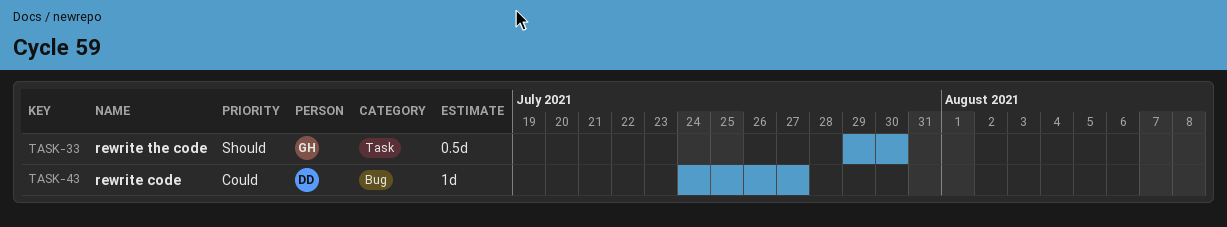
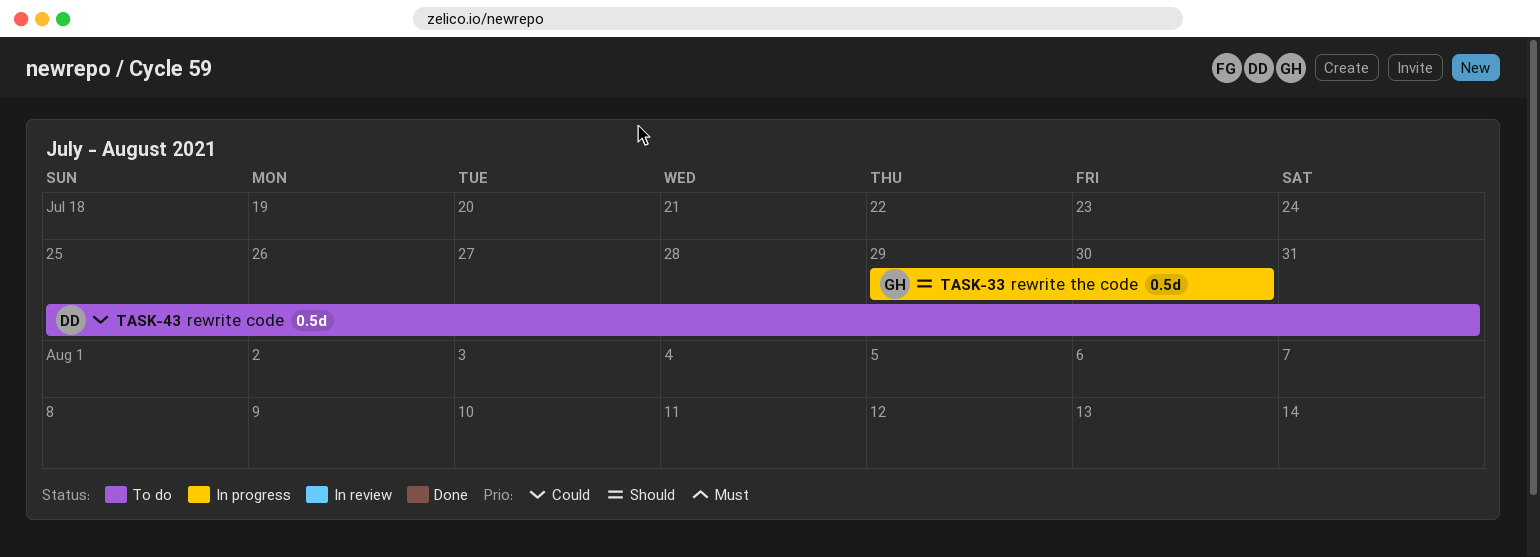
TASK-43, estimate: 1d -> 0.5d
TASK-43, start: Jul 24 -> Jul 25
TASK-43, due: Jul 27 -> Jul 31

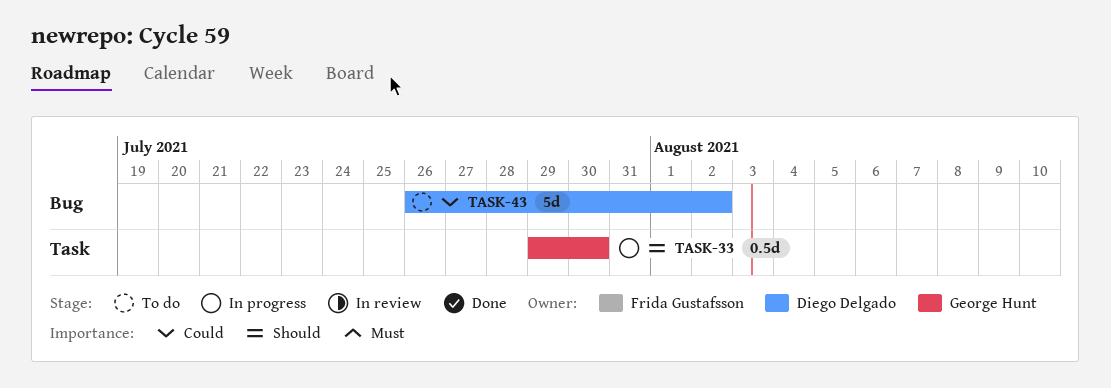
TASK-43, estimate: 0.5d -> 5d
TASK-43, start: Jul 25 -> Jul 26
TASK-43, due: Jul 31 -> Aug 2

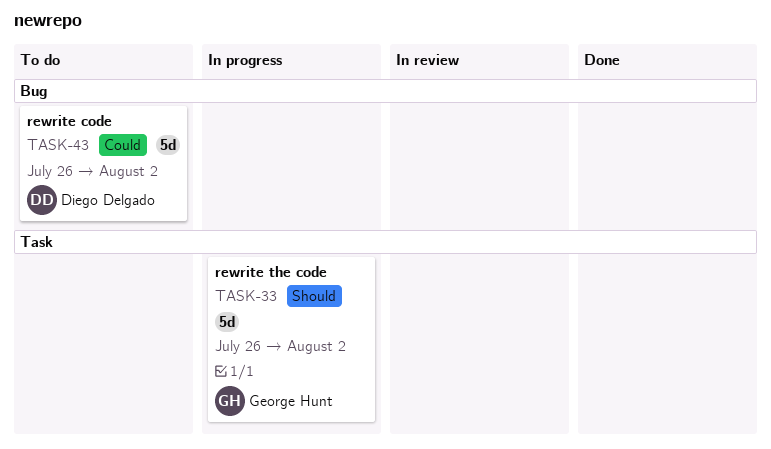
TASK-33, estimate: 0.5d -> 5d
TASK-33, start: Jul 29 -> Jul 26
TASK-33, due: Jul 30 -> Aug 2

